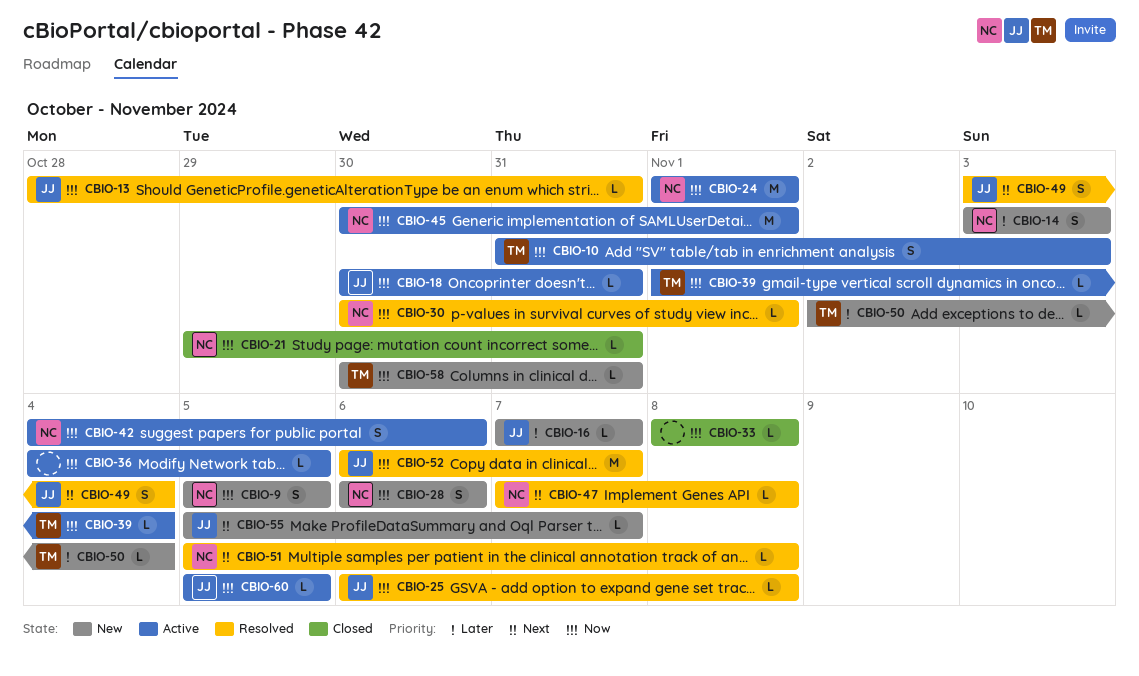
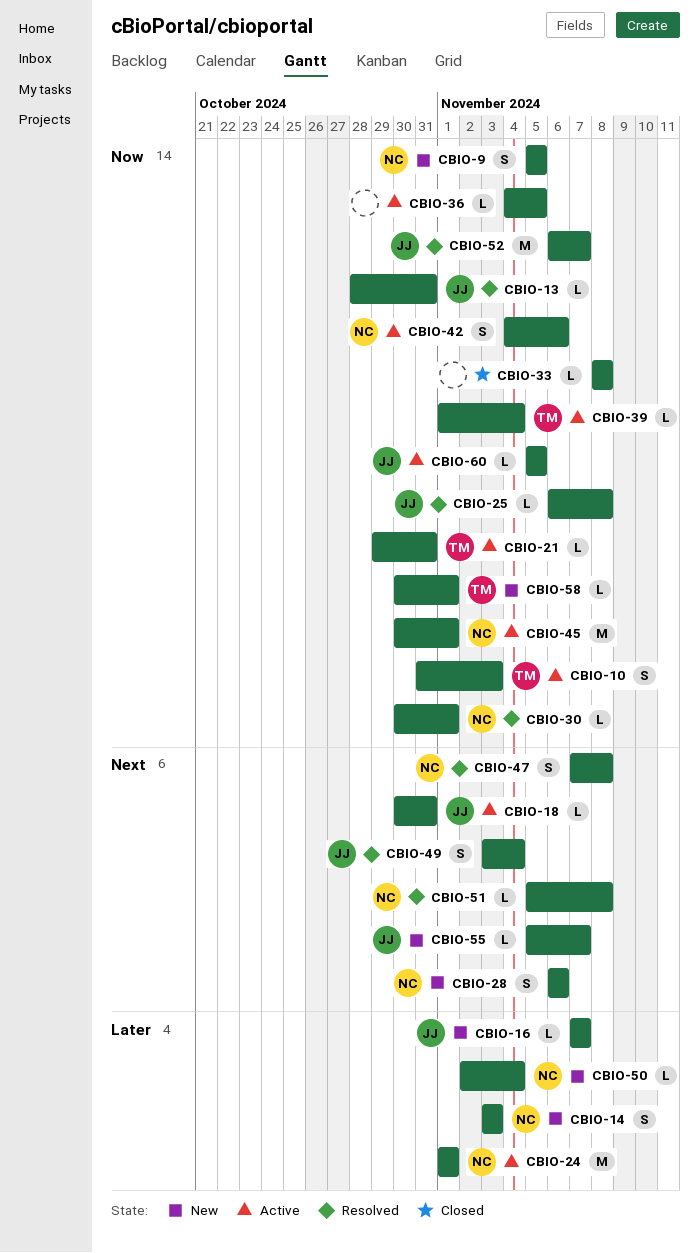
CBIO-18, priority: Now -> Next
CBIO-21, status: Closed -> Active
CBIO-21, owner: NC -> TM
CBIO-24, priority: Now -> Later
CBIO-28, priority: Now -> Next
CBIO-47, estimate: L -> S
CBIO-50, owner: TM -> NC
CBIO-58, due: Oct 31 -> Nov 1

